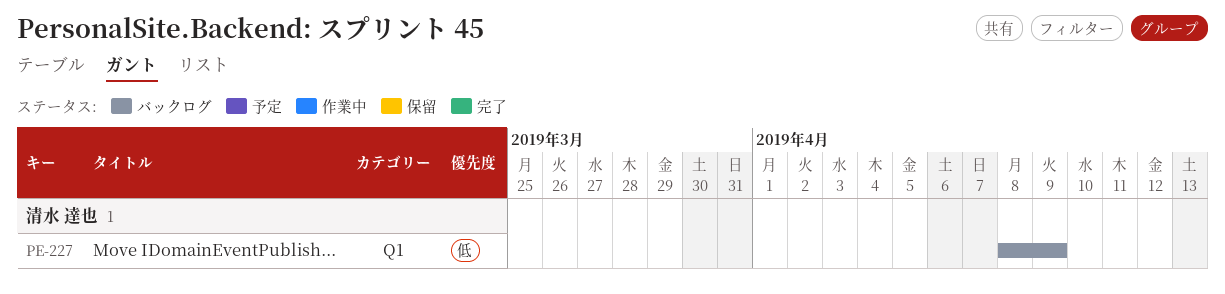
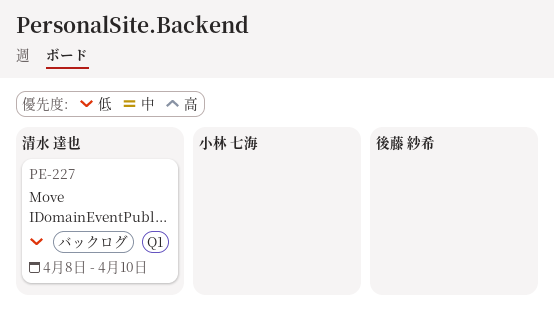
PE-227, due: Apr 9 -> Apr 10

